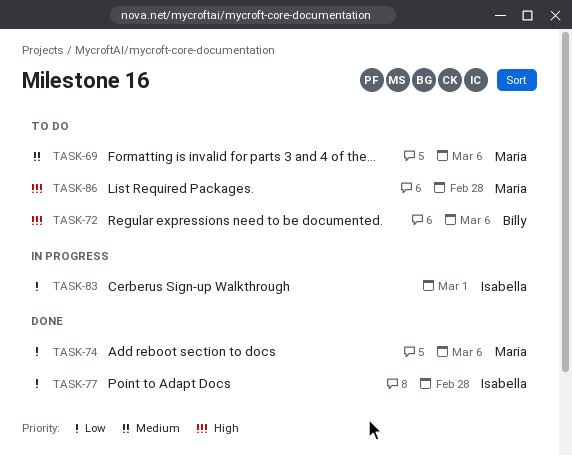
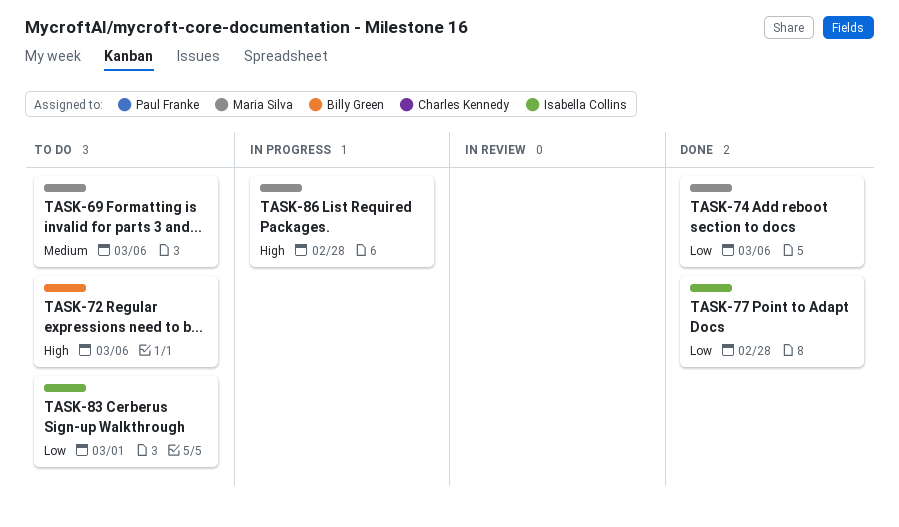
TASK-83, status: In progress -> To do
TASK-86, status: To do -> In progress

